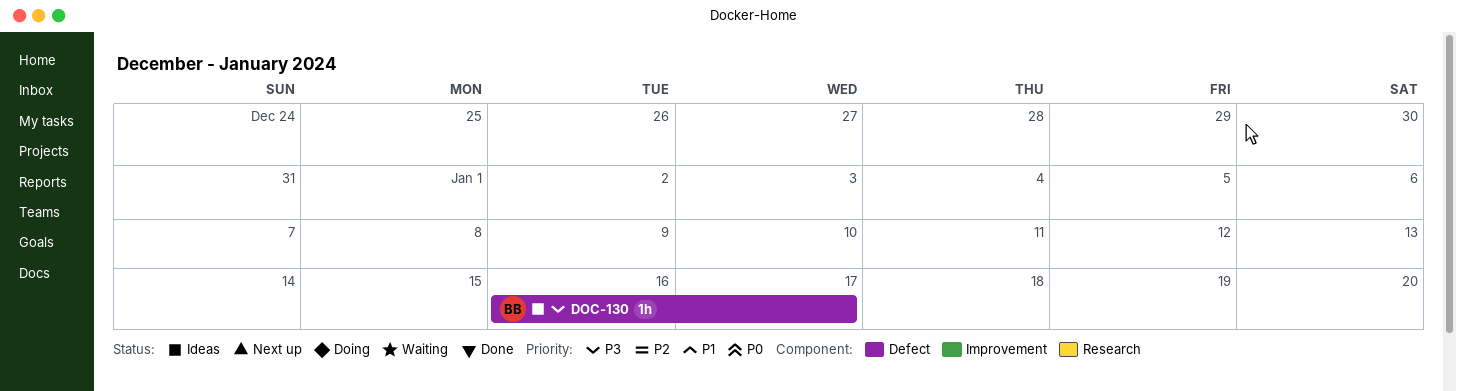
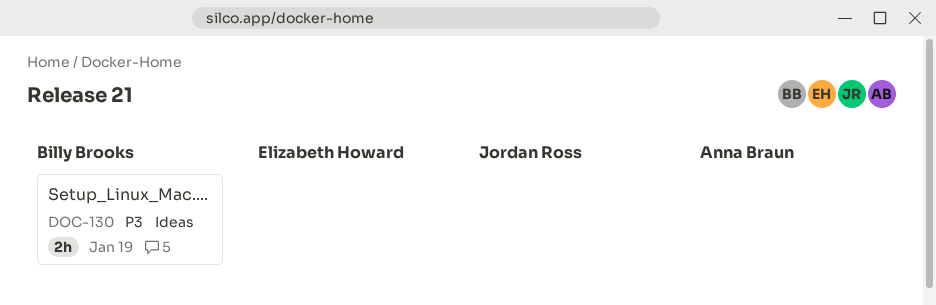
DOC-130, estimate: 1h -> 2h
DOC-130, due: Jan 17 -> Jan 19

